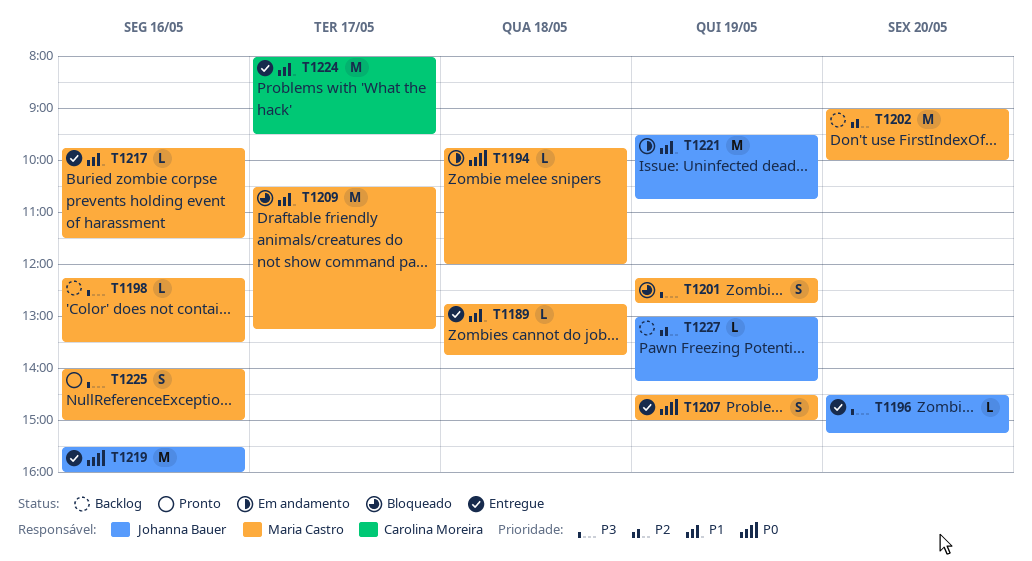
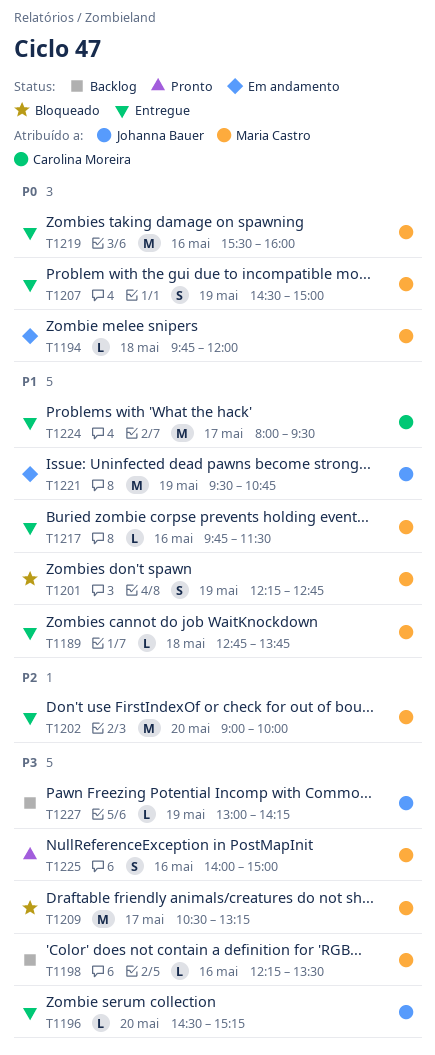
T1201, priority: P3 -> P1
T1202, status: Backlog -> Entregue
T1209, priority: P1 -> P3
T1219, owner: Johanna Bauer -> Maria Castro
T1227, priority: P2 -> P3

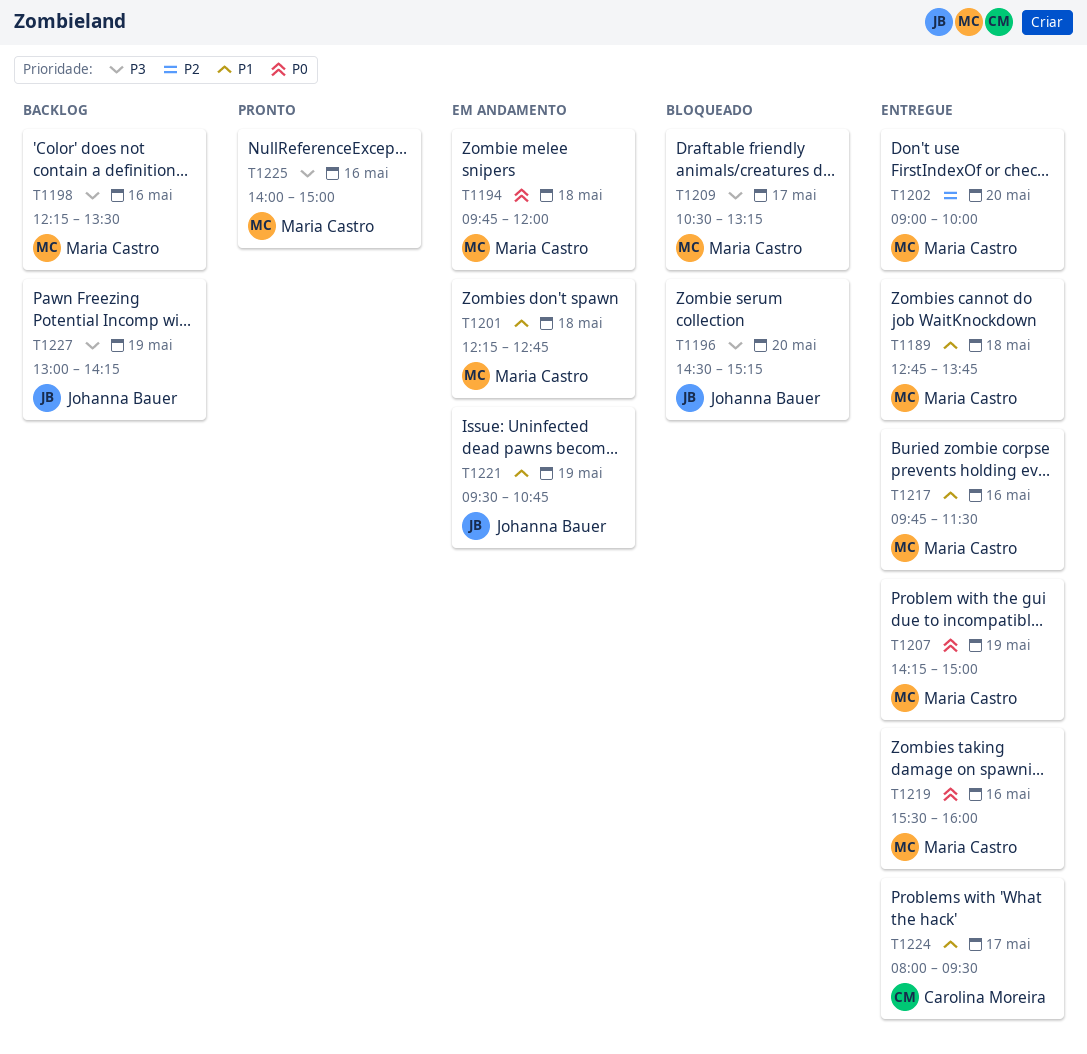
T1196, status: Entregue -> Bloqueado
T1201, status: Bloqueado -> Em andamento
T1201, day: May 19 -> May 18
T1207, begins: 14:30 -> 14:15

